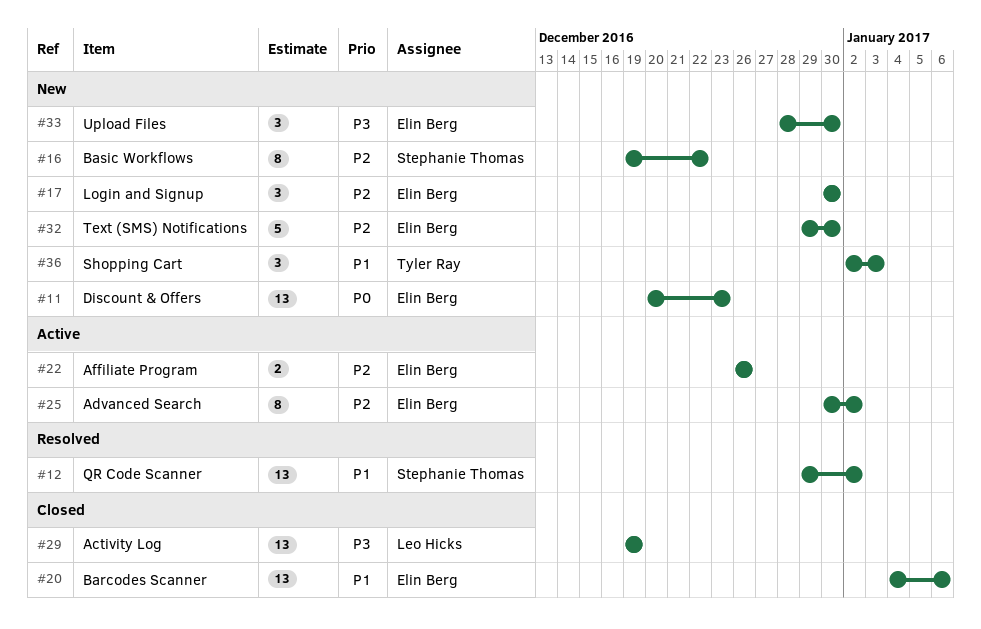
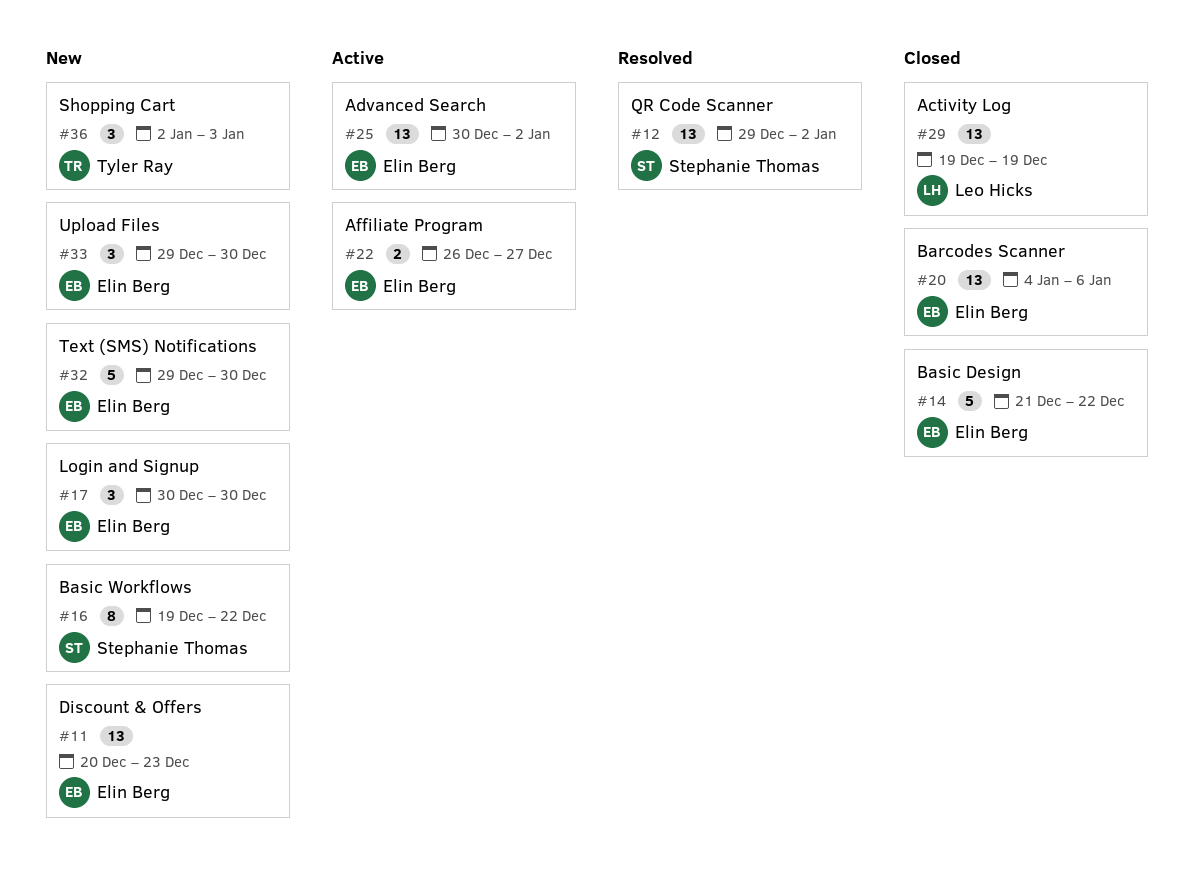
#14: none -> present
#22, due: Dec 26 -> Dec 27
#25, estimate: 8 -> 13
#33, start: Dec 28 -> Dec 29

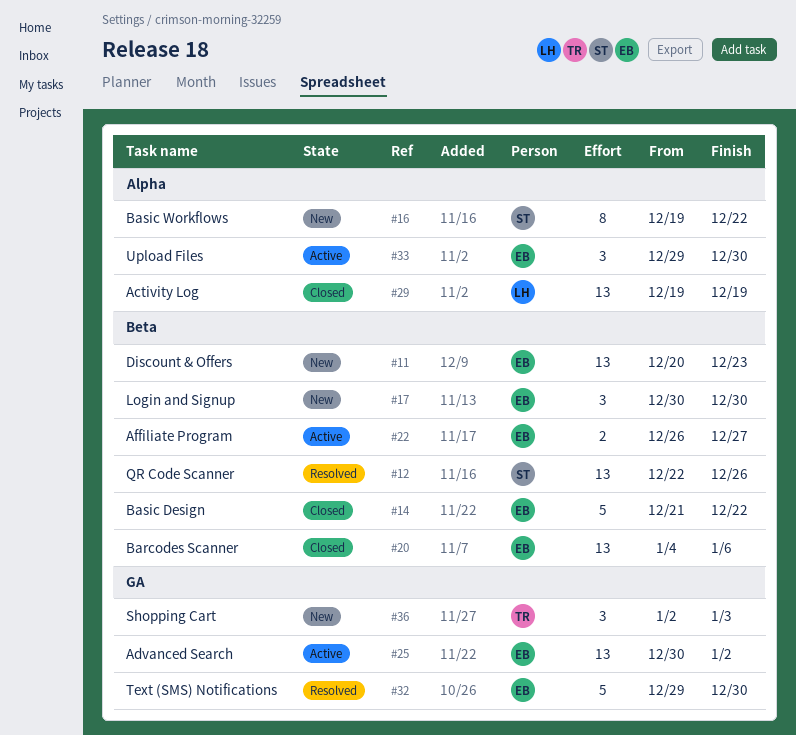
#12, start: Dec 29 -> Dec 22
#12, due: Jan 2 -> Dec 26
#32, status: New -> Resolved
#33, status: New -> Active

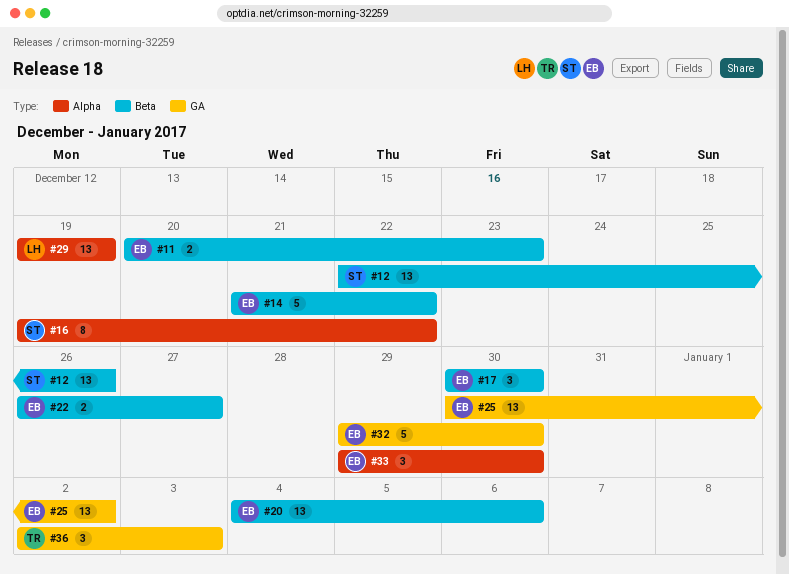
#11, estimate: 13 -> 2

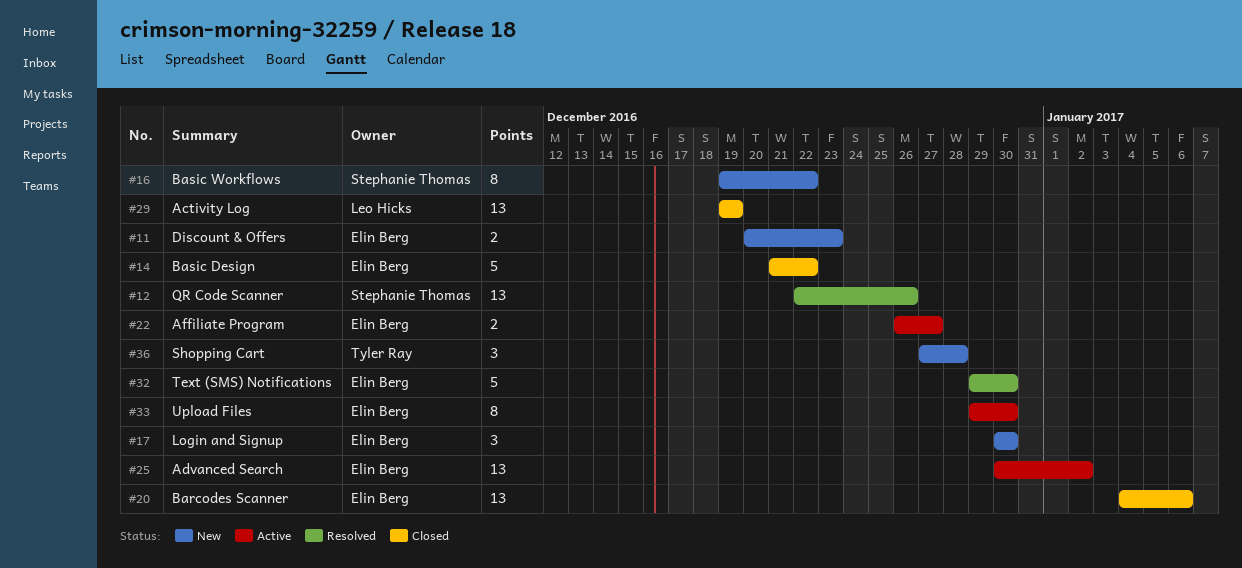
#33, estimate: 3 -> 8
#36, start: Jan 2 -> Dec 27
#36, due: Jan 3 -> Dec 28

